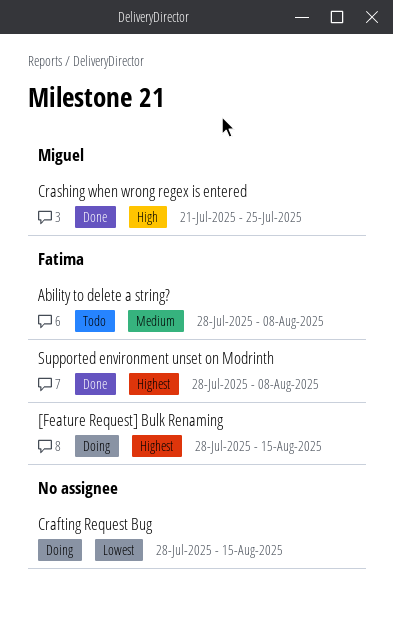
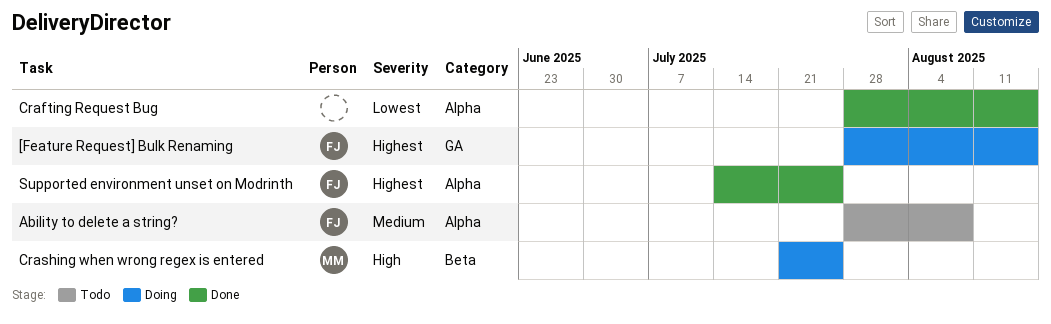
Crafting Request Bug, status: Doing -> Done
Crashing when wrong regex is entered, status: Done -> Doing
Supported environment unset on Modrinth, start: Jul 28 -> Jul 14
Supported environment unset on Modrinth, due: Aug 8 -> Jul 25

